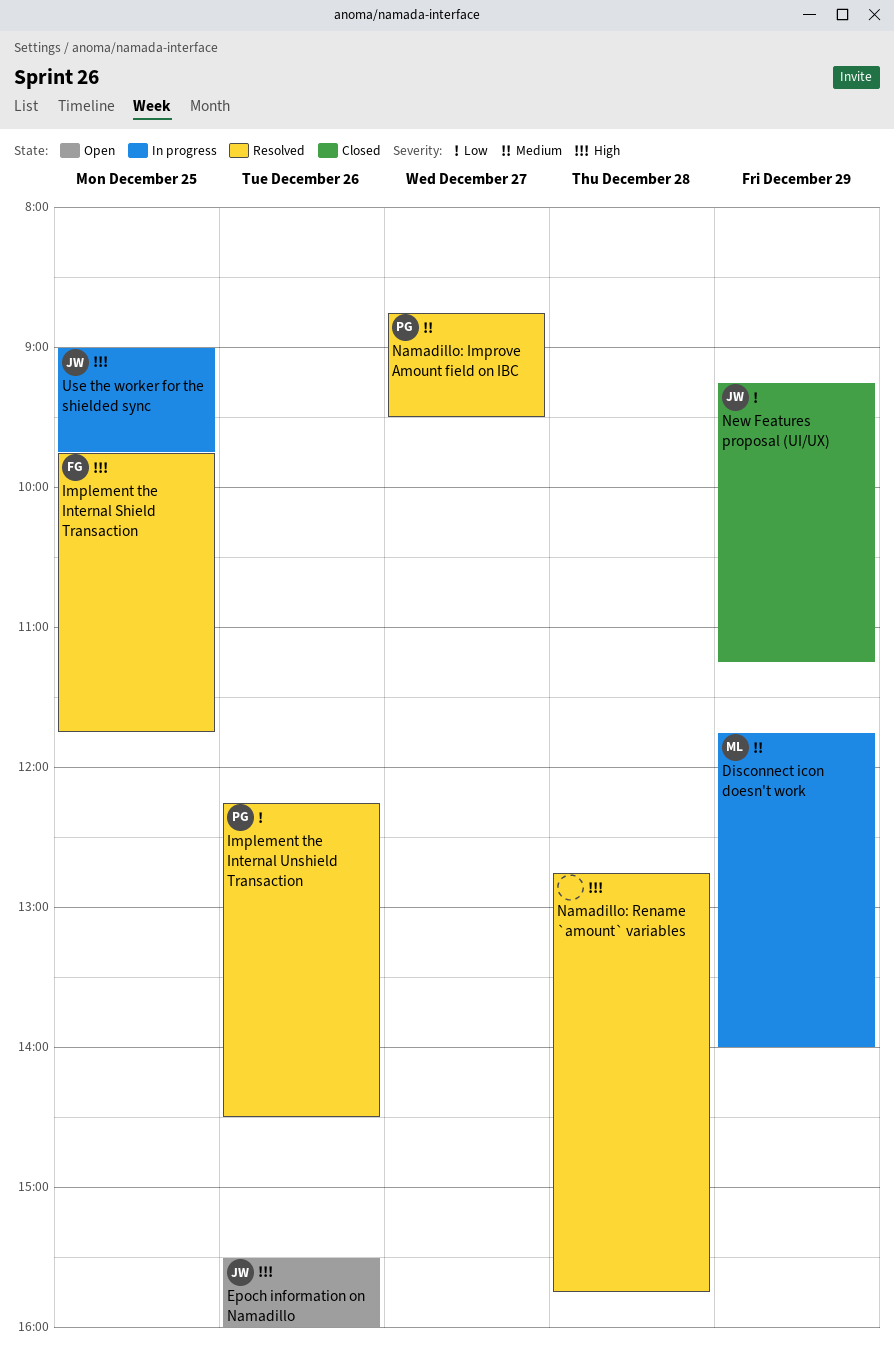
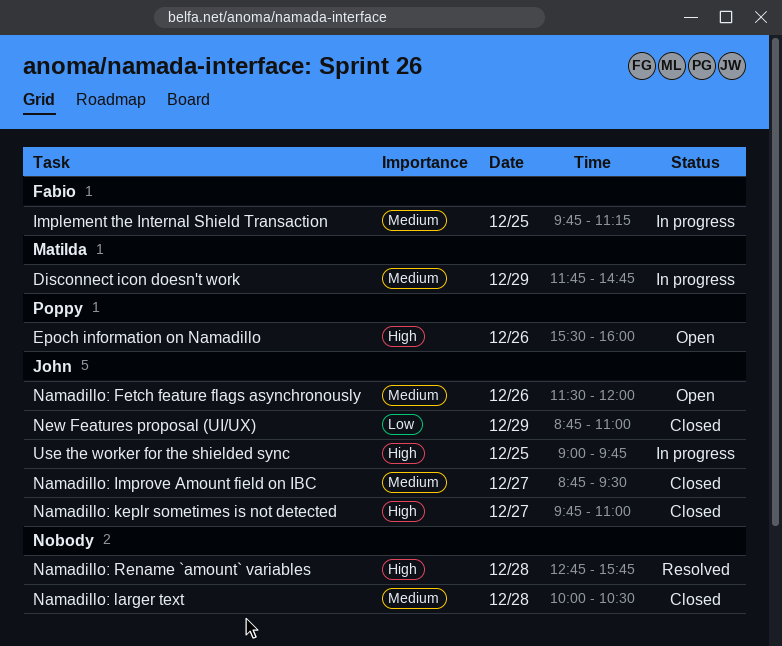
Disconnect icon doesn't work, ends: 14:00 -> 14:45
Epoch information on Namadillo, owner: John -> Poppy
Implement the Internal Shield Transaction, status: Resolved -> In progress
Implement the Internal Shield Transaction, priority: High -> Medium
Implement the Internal Shield Transaction, ends: 11:45 -> 11:15
Implement the Internal Unshield Transaction: present -> none
Namadillo: Fetch feature flags asynchronously: none -> present
Namadillo: Improve Amount field on IBC, status: Resolved -> Closed
Namadillo: Improve Amount field on IBC, owner: Poppy -> John
Namadillo: keplr sometimes is not detected: none -> present
Namadillo: larger text: none -> present
New Features proposal (UI/UX), begins: 09:15 -> 08:45
New Features proposal (UI/UX), ends: 11:15 -> 11:00

